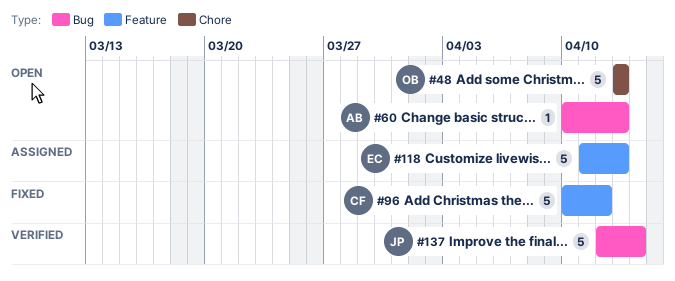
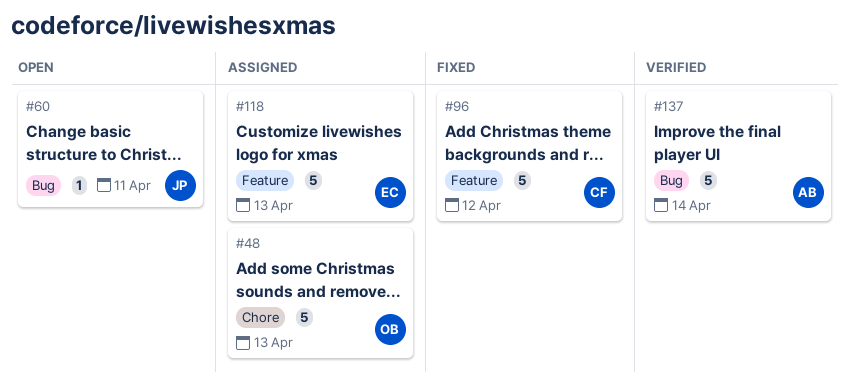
#48, status: Open -> Assigned
#60, owner: AB -> JP
#60, due: Apr 13 -> Apr 11
#137, owner: JP -> AB

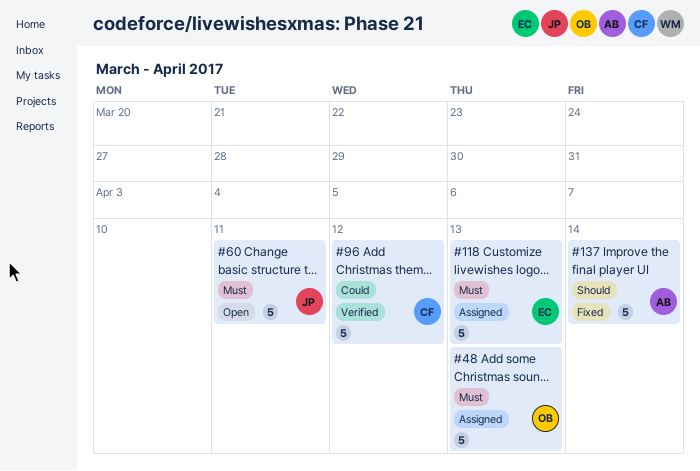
#60, estimate: 1 -> 5
#96, status: Fixed -> Verified
#137, status: Verified -> Fixed

